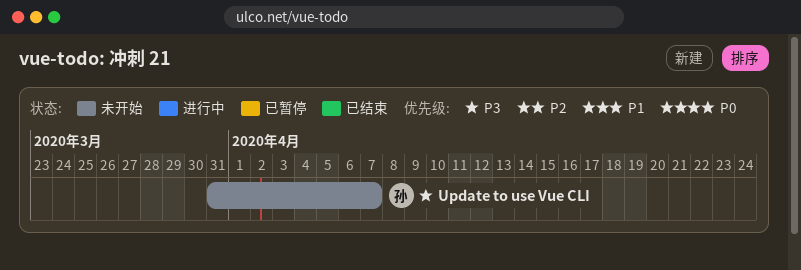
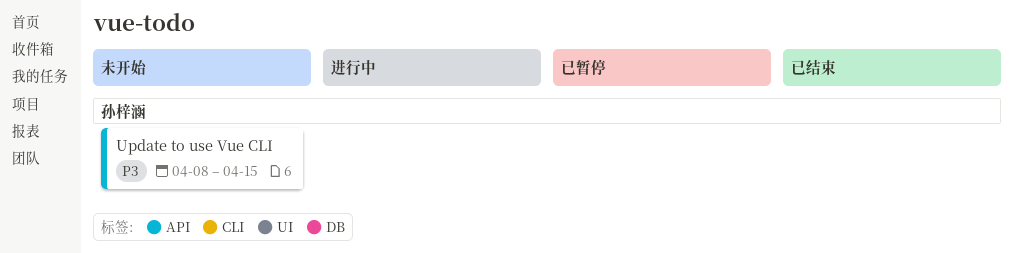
Update to use Vue CLI, start: Mar 31 -> Apr 8
Update to use Vue CLI, due: Apr 7 -> Apr 15

